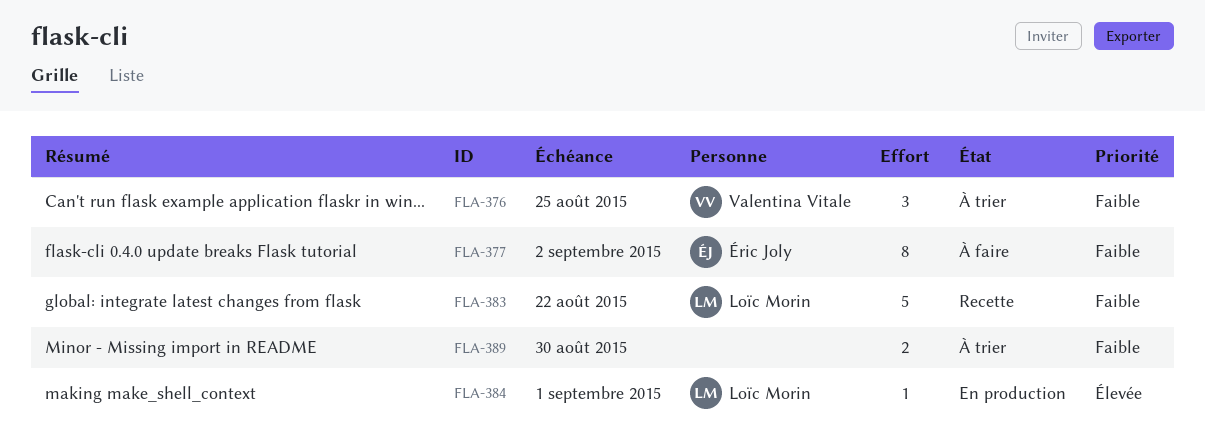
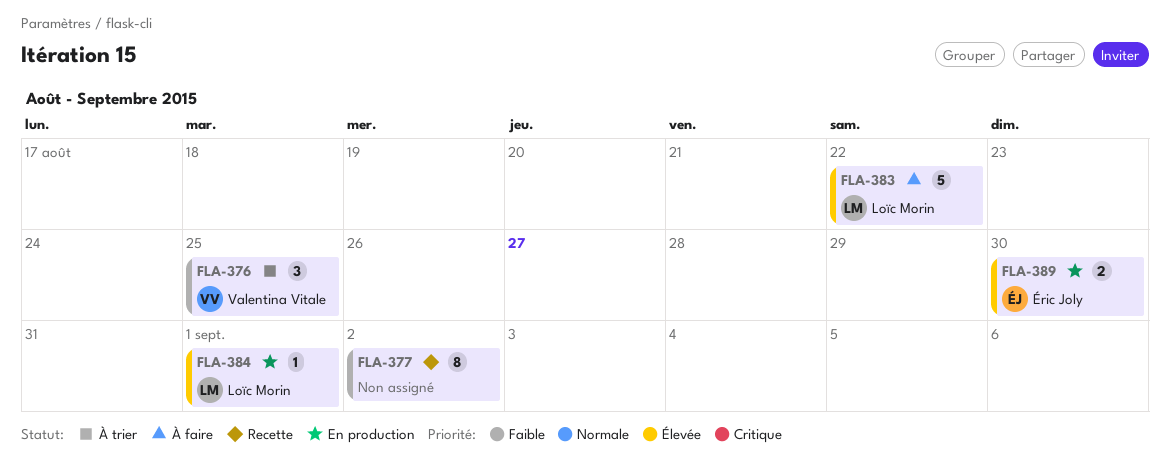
FLA-377, status: À faire -> Recette
FLA-377, owner: Éric Joly -> none
FLA-383, status: Recette -> À faire
FLA-383, priority: Faible -> Élevée
FLA-389, status: À trier -> En production
FLA-389, owner: none -> Éric Joly
FLA-389, priority: Faible -> Élevée

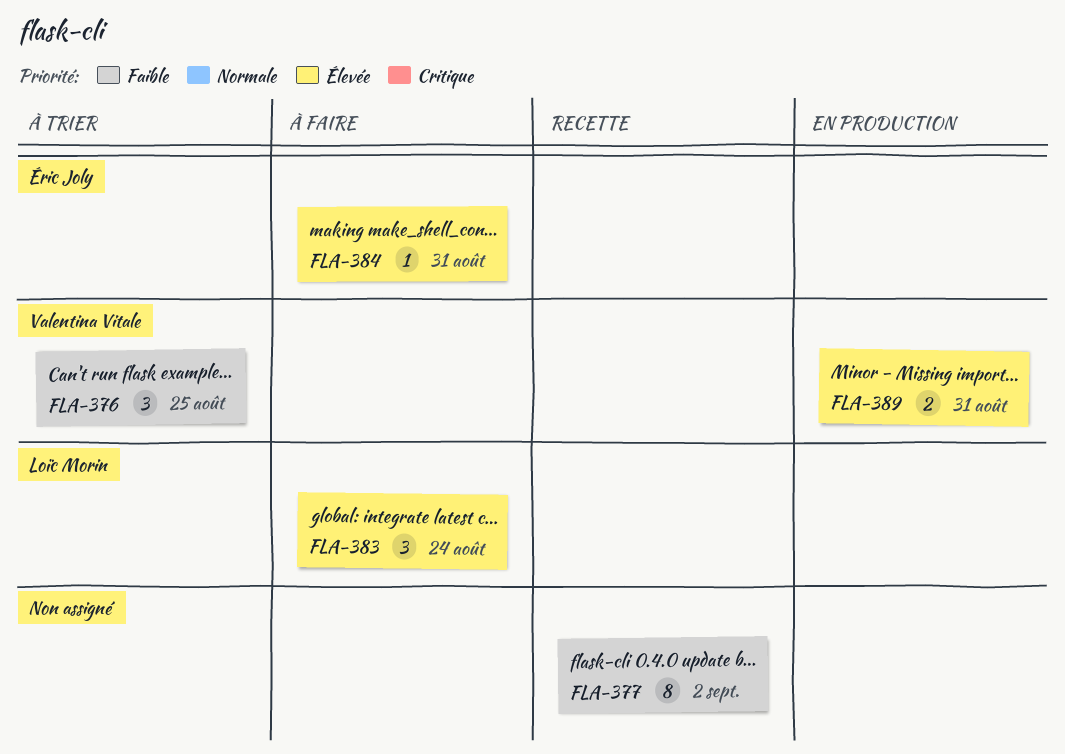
FLA-383, estimate: 5 -> 3
FLA-383, due: Aug 22 -> Aug 24
FLA-384, status: En production -> À faire
FLA-384, owner: Loïc Morin -> Éric Joly
FLA-384, due: Sep 1 -> Aug 31
FLA-389, owner: Éric Joly -> Valentina Vitale
FLA-389, due: Aug 30 -> Aug 31

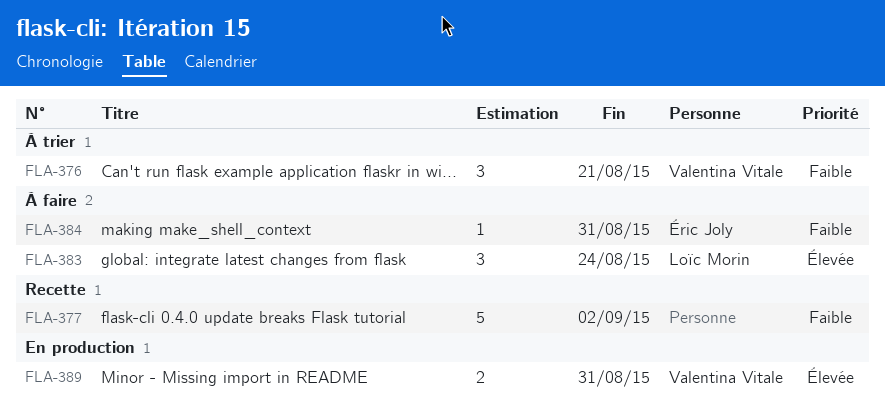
FLA-376, due: Aug 25 -> Aug 21
FLA-377, estimate: 8 -> 5
FLA-384, priority: Élevée -> Faible

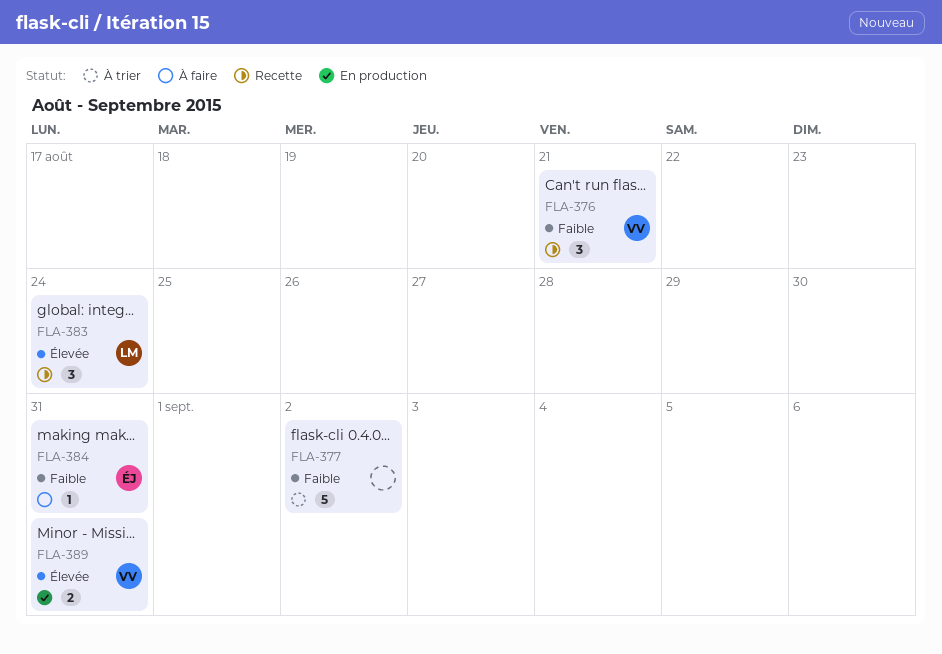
FLA-376, status: À trier -> Recette
FLA-377, status: Recette -> À trier
FLA-383, status: À faire -> Recette

